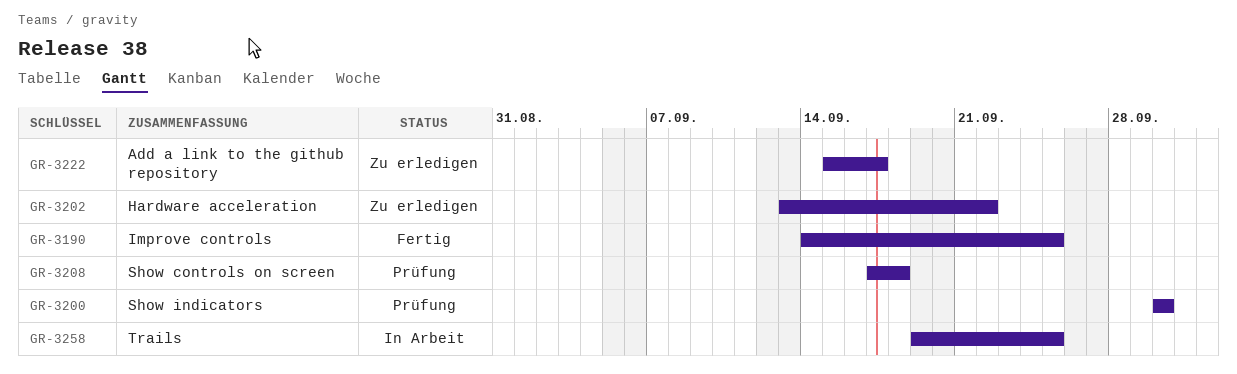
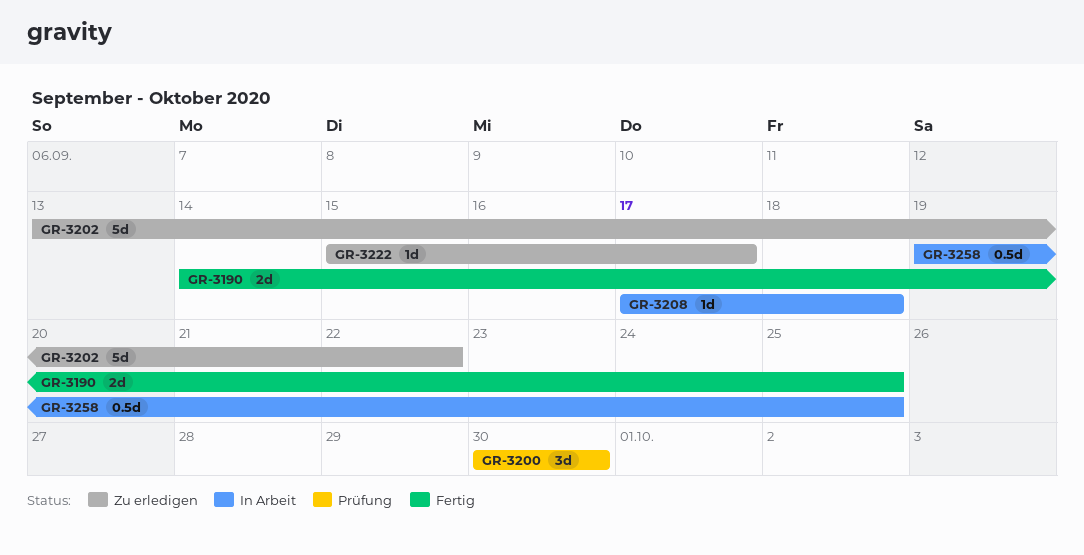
GR-3208, status: Prüfung -> In Arbeit

